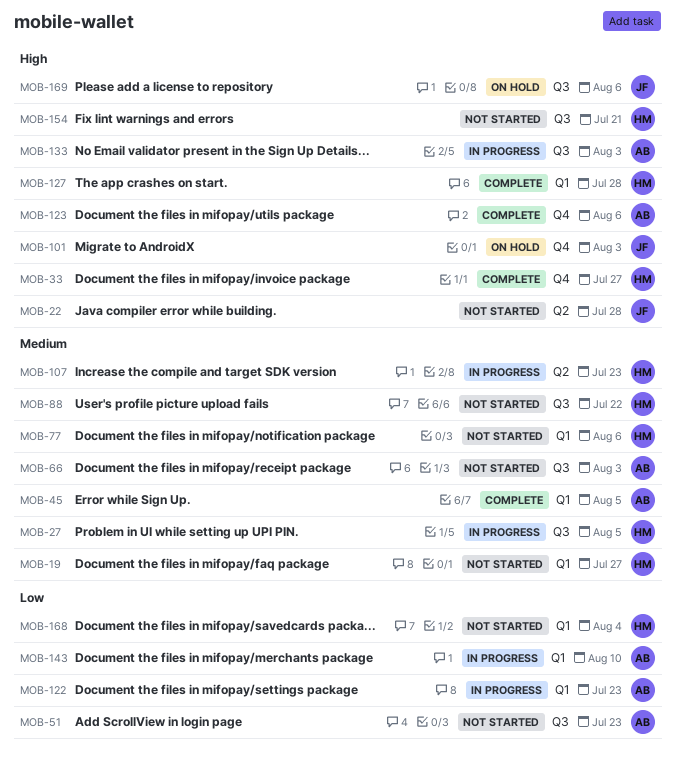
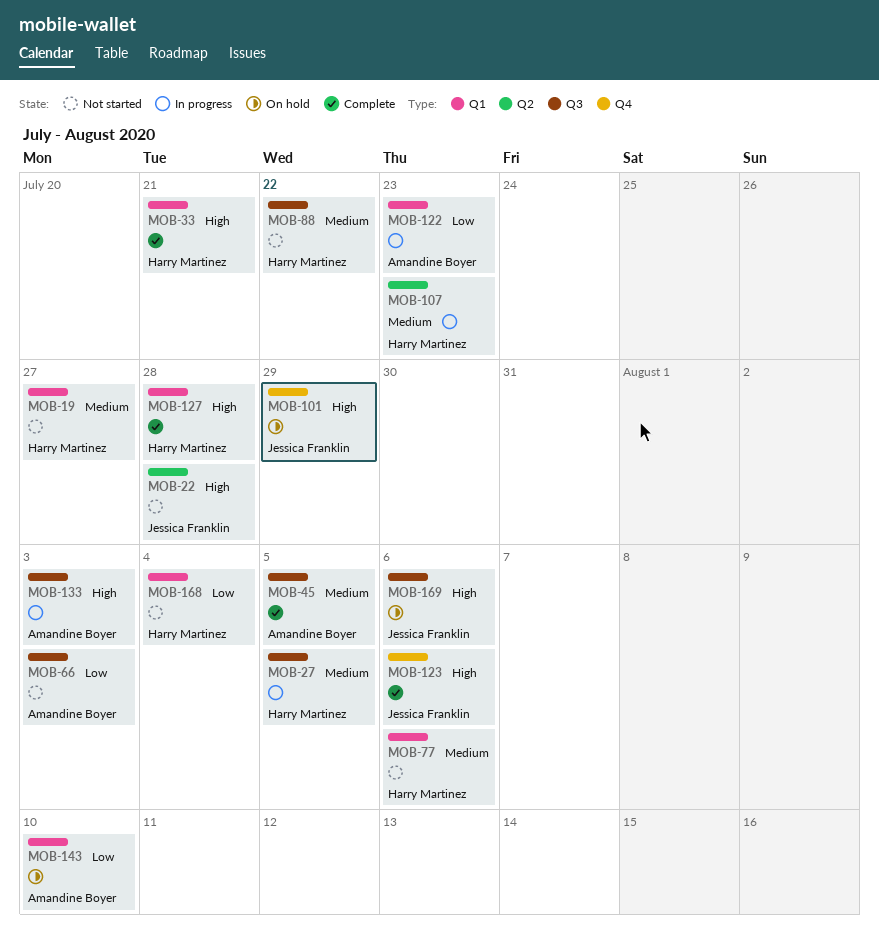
MOB-33, label: Q4 -> Q1
MOB-33, due: Jul 27 -> Jul 21
MOB-45, label: Q1 -> Q3
MOB-51: present -> none
MOB-66, priority: Medium -> Low
MOB-101, due: Aug 3 -> Jul 29
MOB-123, owner: Amandine Boyer -> Jessica Franklin
MOB-143, status: In progress -> On hold
MOB-154: present -> none

